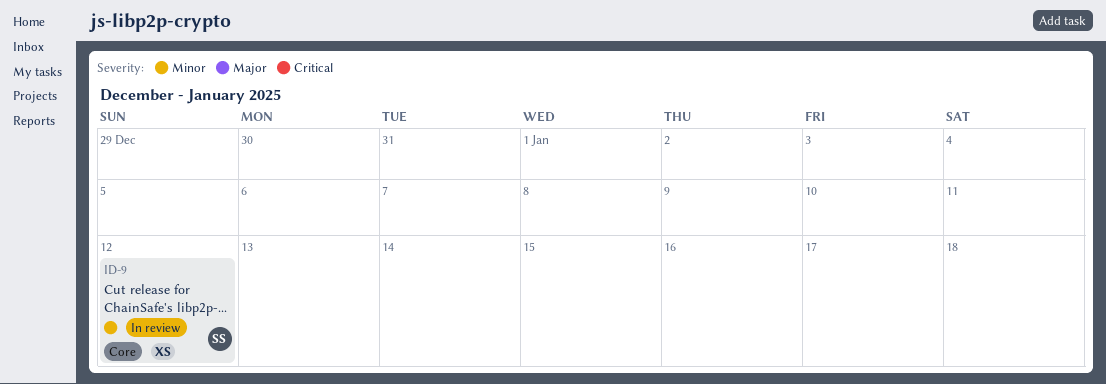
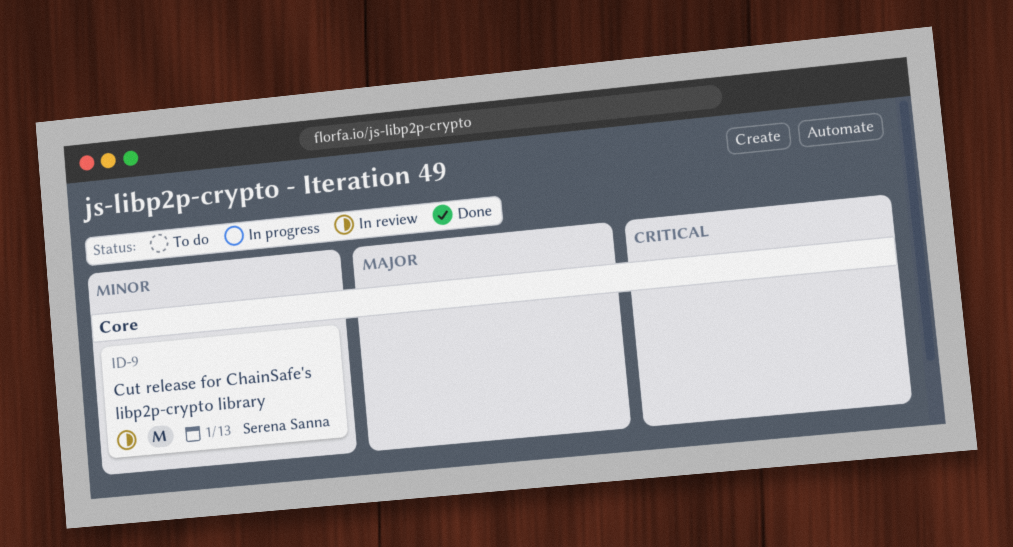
ID-9, estimate: XS -> M
ID-9, due: Jan 12 -> Jan 13

